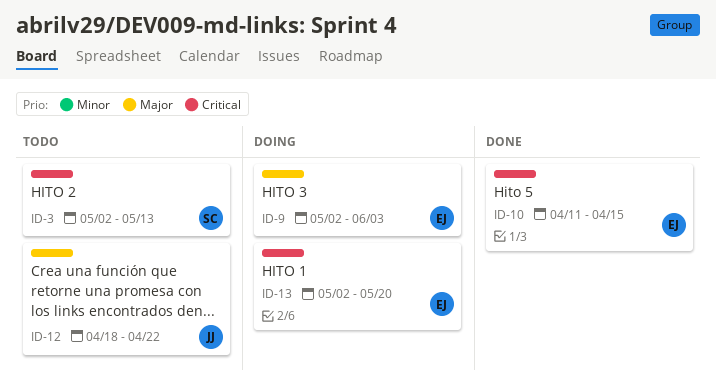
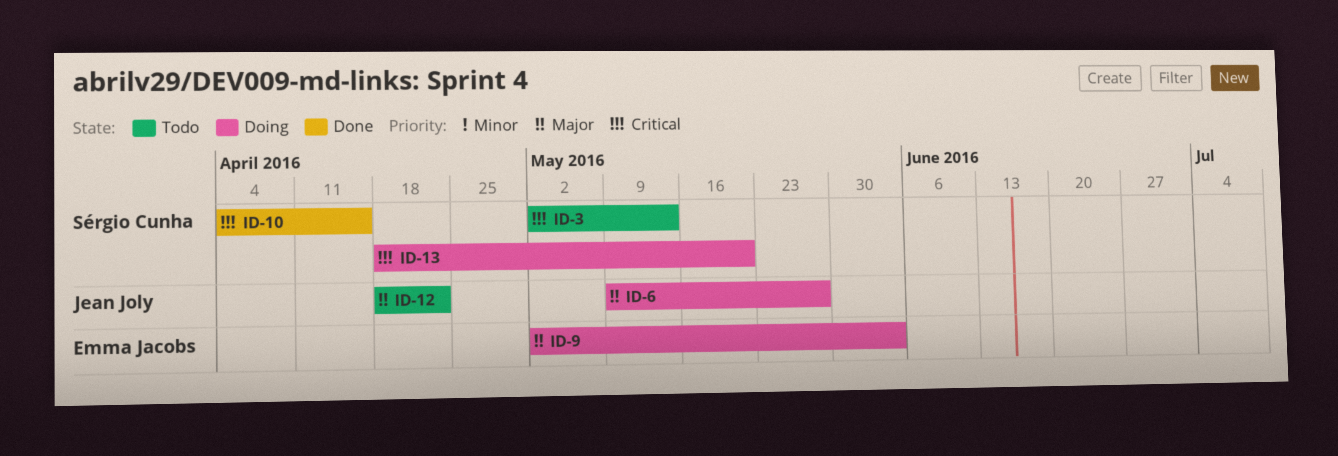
ID-6: none -> present
ID-10, owner: Emma Jacobs -> Sérgio Cunha
ID-10, start: Apr 11 -> Apr 4
ID-13, owner: Emma Jacobs -> Sérgio Cunha
ID-13, start: May 2 -> Apr 18

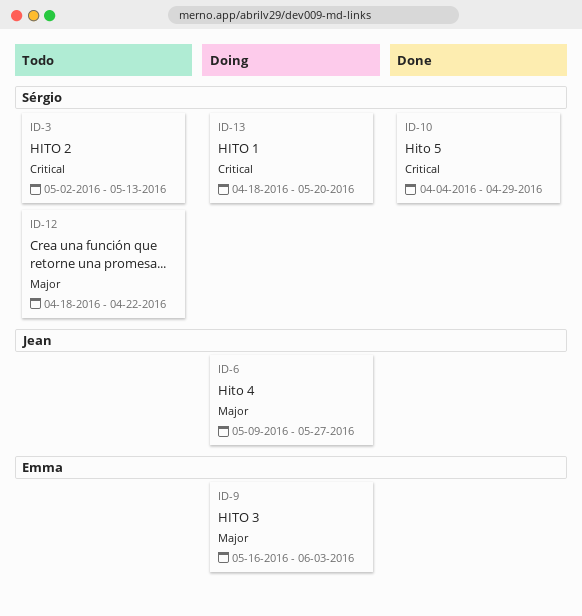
ID-9, start: May 2 -> May 16
ID-10, due: Apr 15 -> Apr 29
ID-12, owner: Jean Joly -> Sérgio Cunha

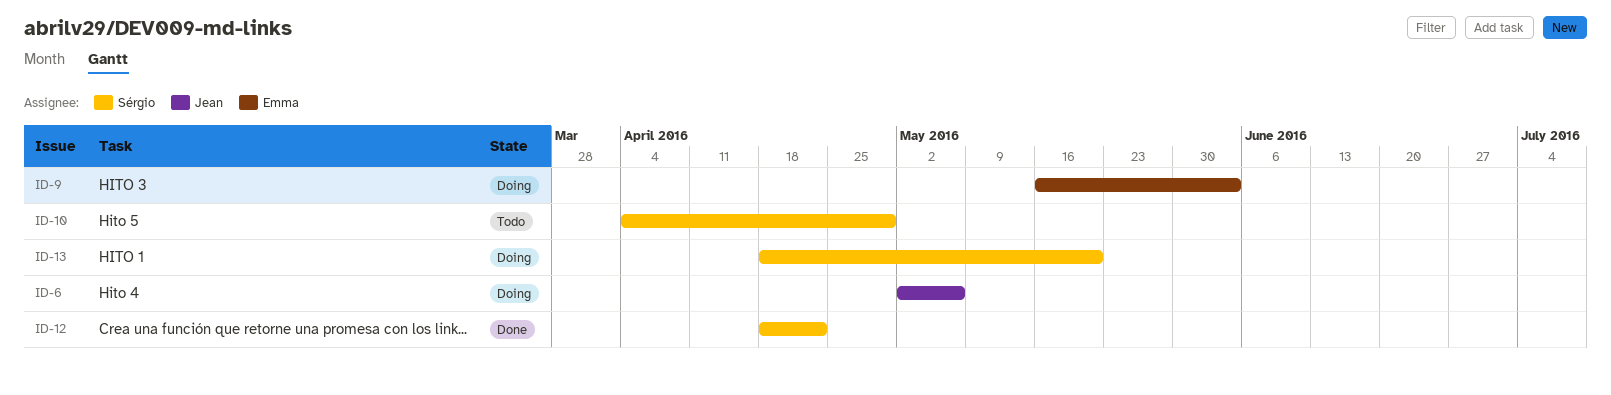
ID-3: present -> none
ID-6, start: May 9 -> May 2
ID-6, due: May 27 -> May 6
ID-10, status: Done -> Todo
ID-12, status: Todo -> Done

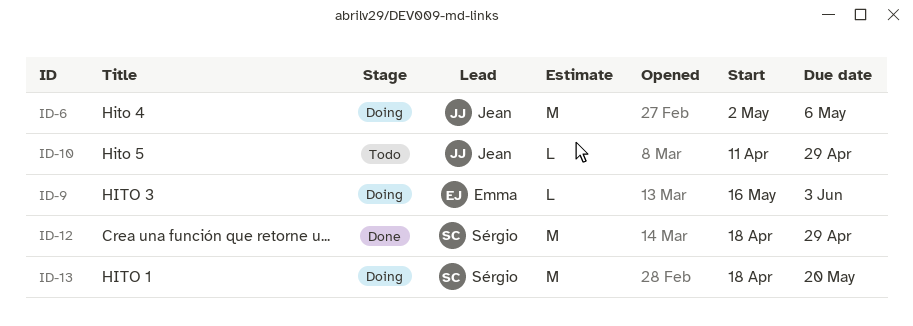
ID-10, owner: Sérgio -> Jean
ID-10, start: Apr 4 -> Apr 11
ID-12, due: Apr 22 -> Apr 29

